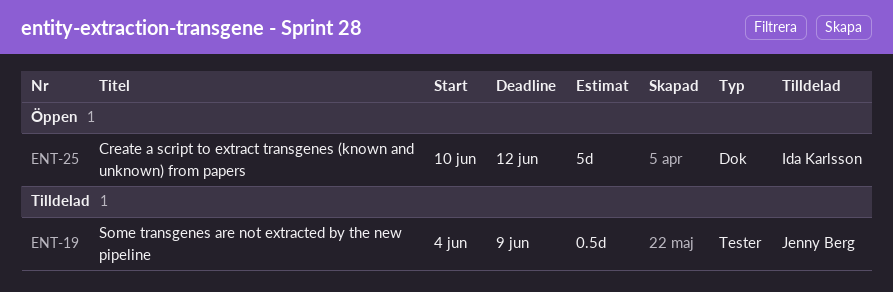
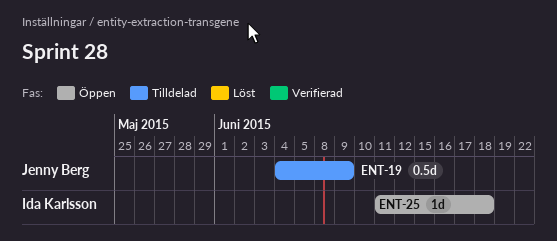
ENT-25, estimate: 5d -> 1d
ENT-25, start: Jun 10 -> Jun 11
ENT-25, due: Jun 12 -> Jun 18

